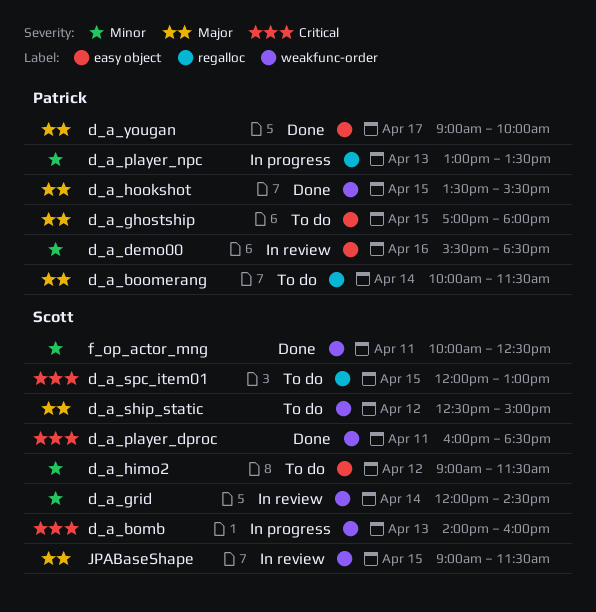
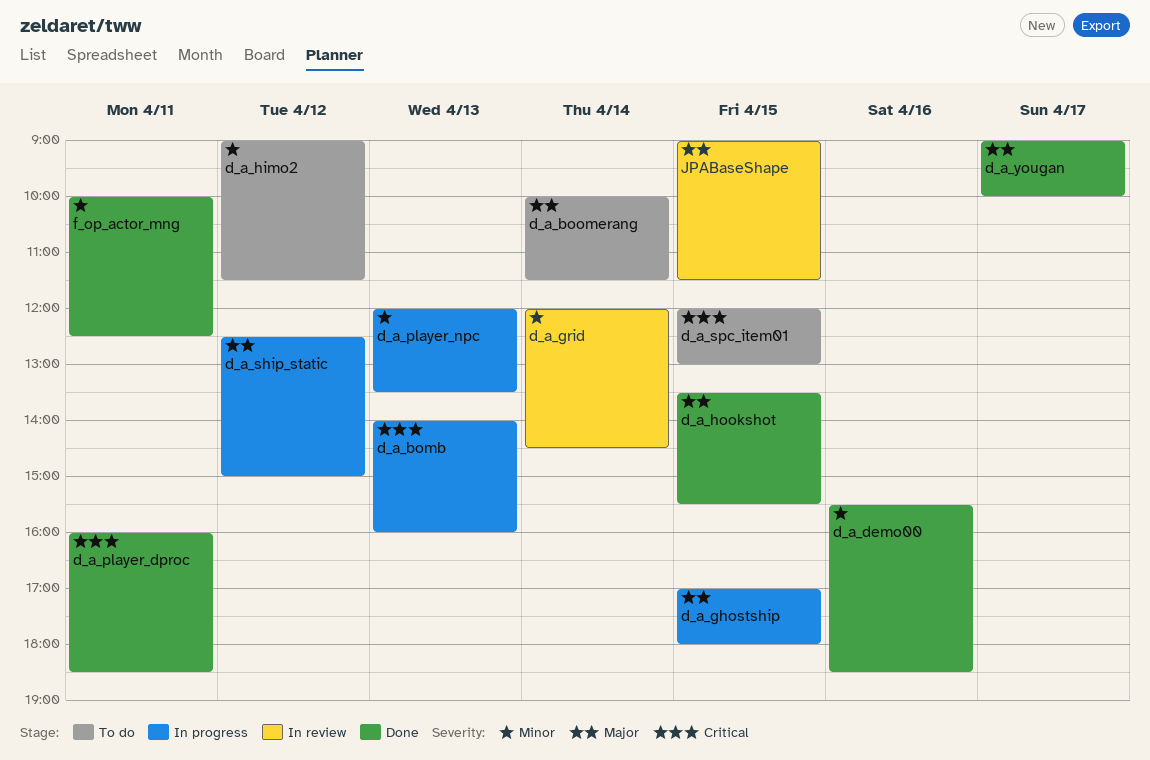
d_a_demo00, status: In review -> Done
d_a_ghostship, status: To do -> In progress
d_a_player_npc, begins: 13:00 -> 12:00
d_a_ship_static, status: To do -> In progress

